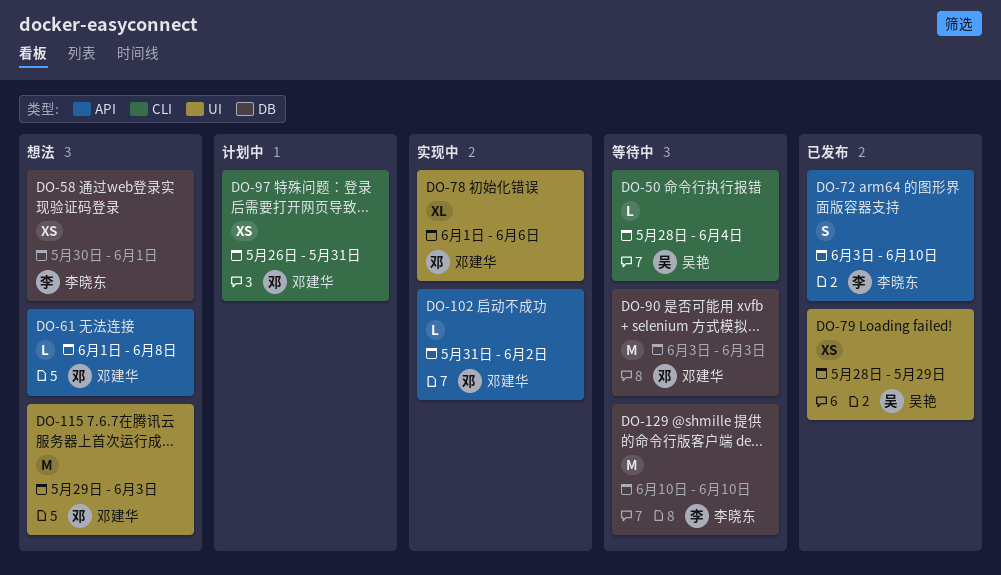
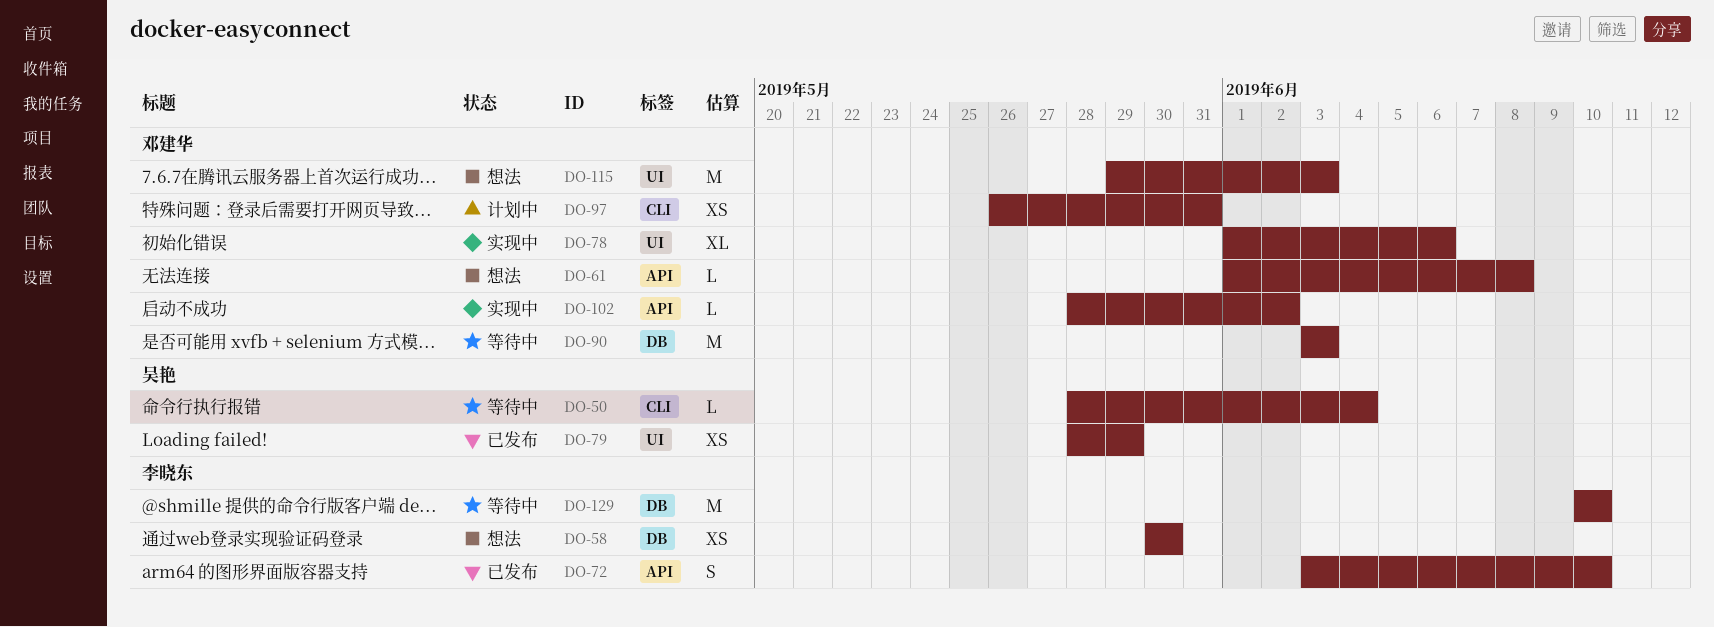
DO-58, due: Jun 1 -> May 30
DO-102, start: May 31 -> May 28

